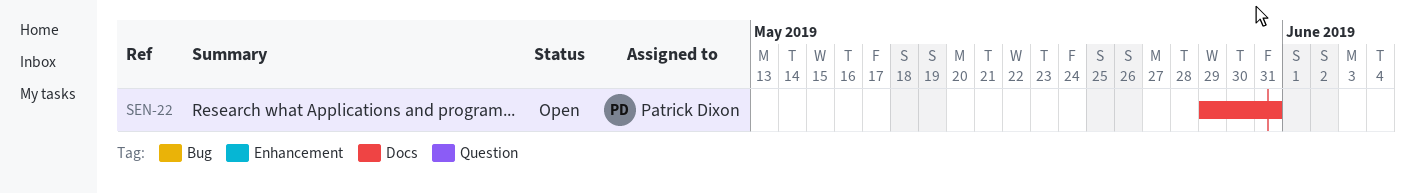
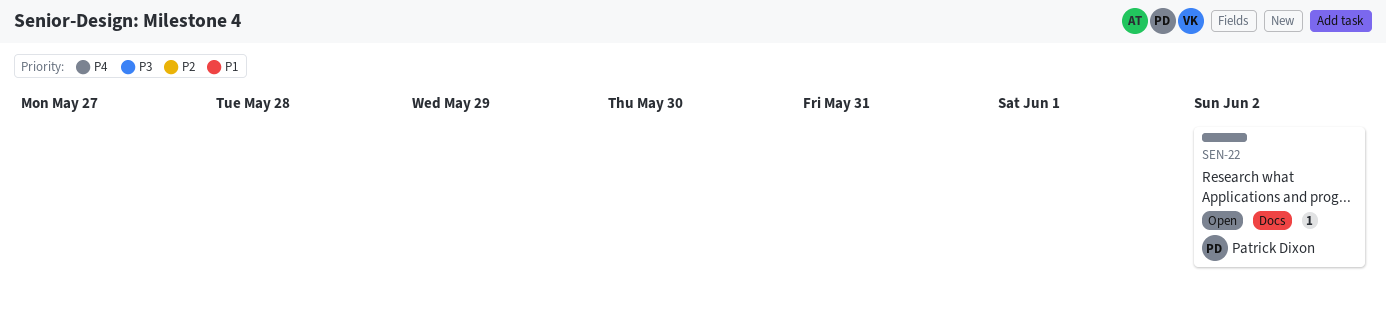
SEN-22, due: May 31 -> Jun 2

